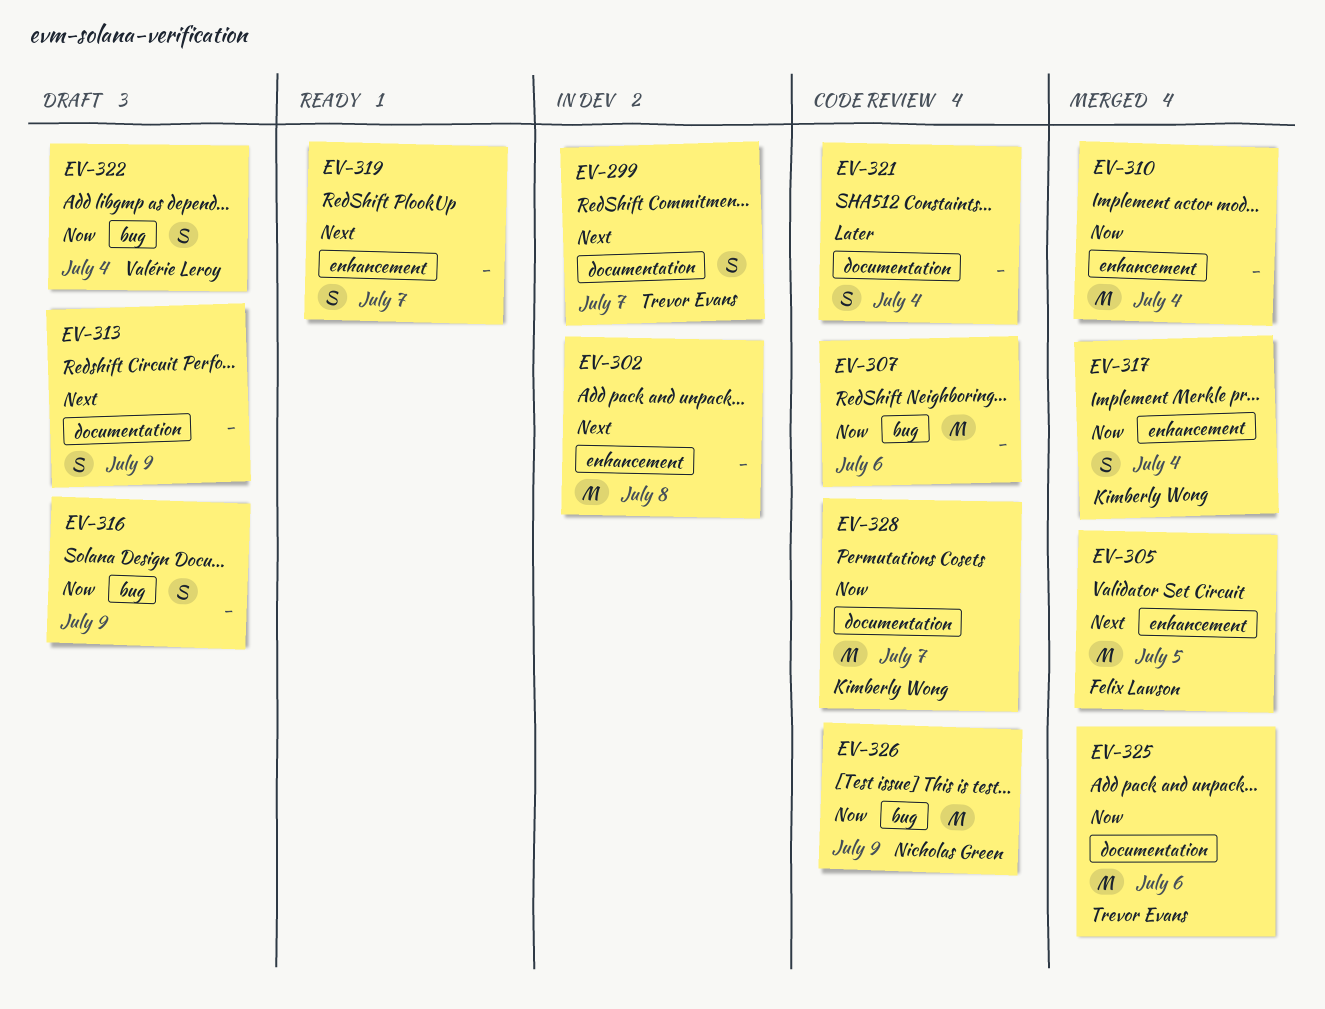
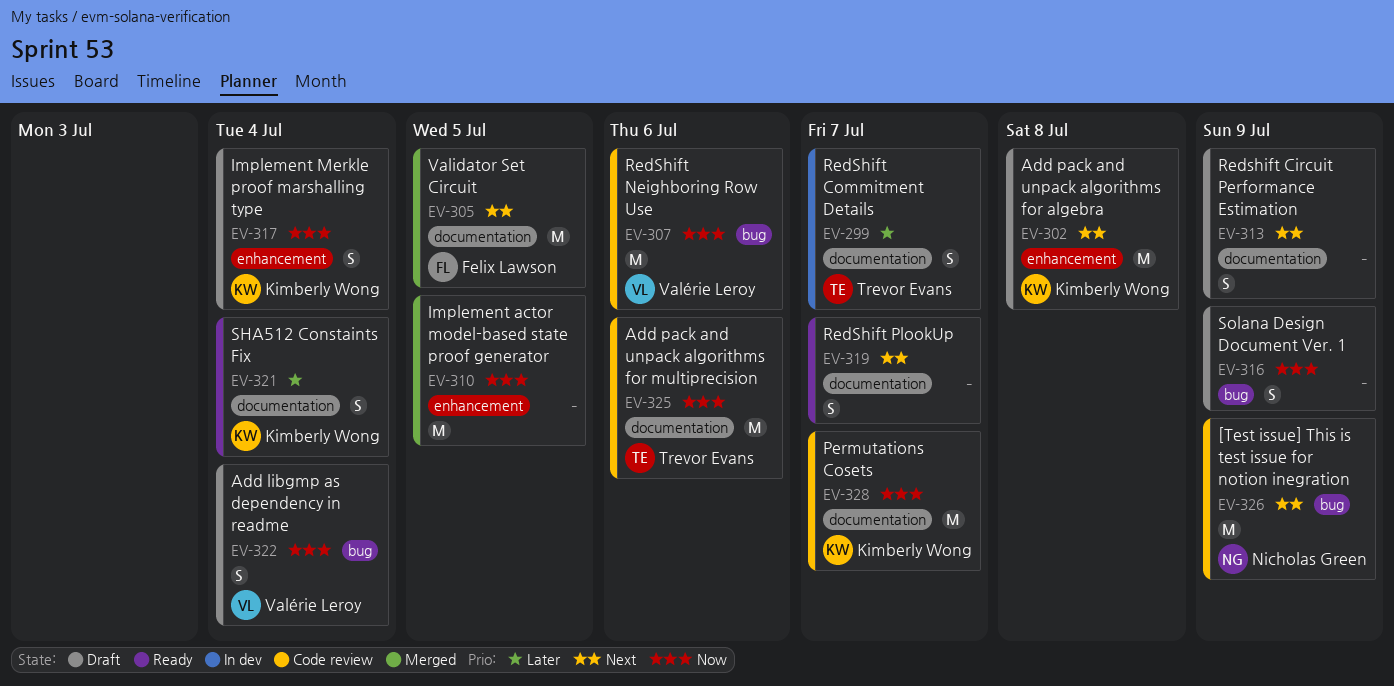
EV-299, priority: Next -> Later
EV-302, status: In dev -> Draft
EV-302, owner: none -> Kimberly Wong
EV-305, label: enhancement -> documentation
EV-307, owner: none -> Valérie Leroy
EV-310, due: Jul 4 -> Jul 5
EV-317, status: Merged -> Draft
EV-319, label: enhancement -> documentation
EV-321, status: Code review -> Ready
EV-321, owner: none -> Kimberly Wong
EV-325, status: Merged -> Code review
EV-326, priority: Now -> Next

